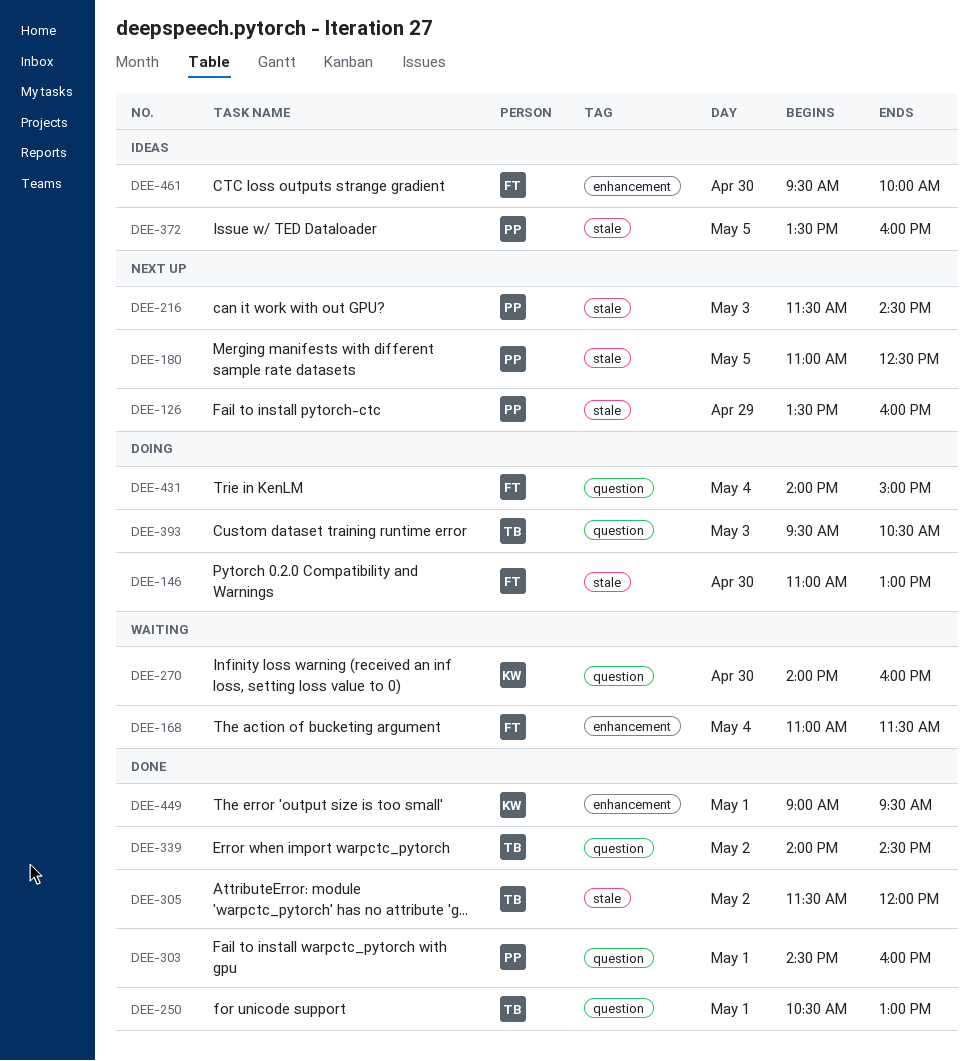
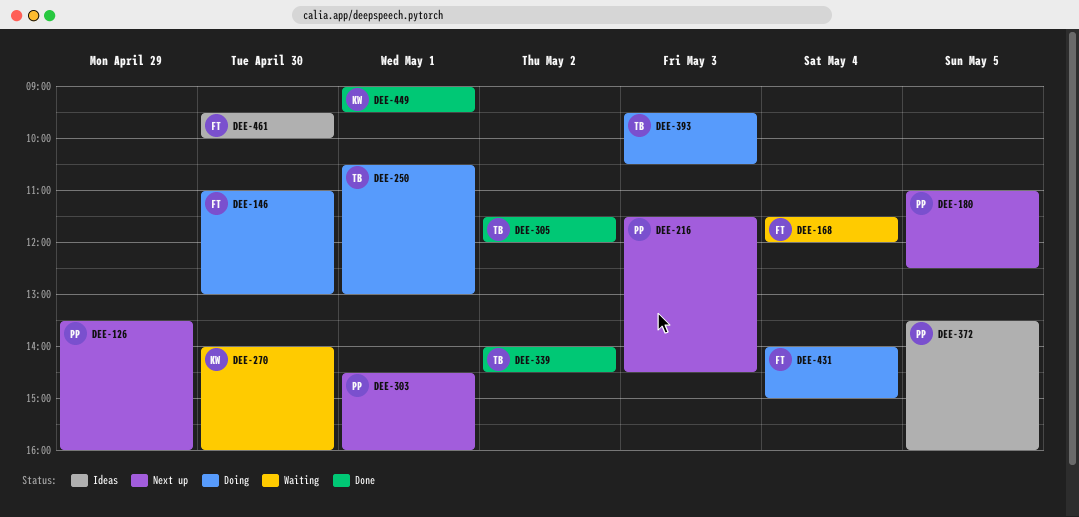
DEE-168, begins: 11:00 -> 11:30
DEE-168, ends: 11:30 -> 12:00
DEE-250, status: Done -> Doing
DEE-303, status: Done -> Next up

